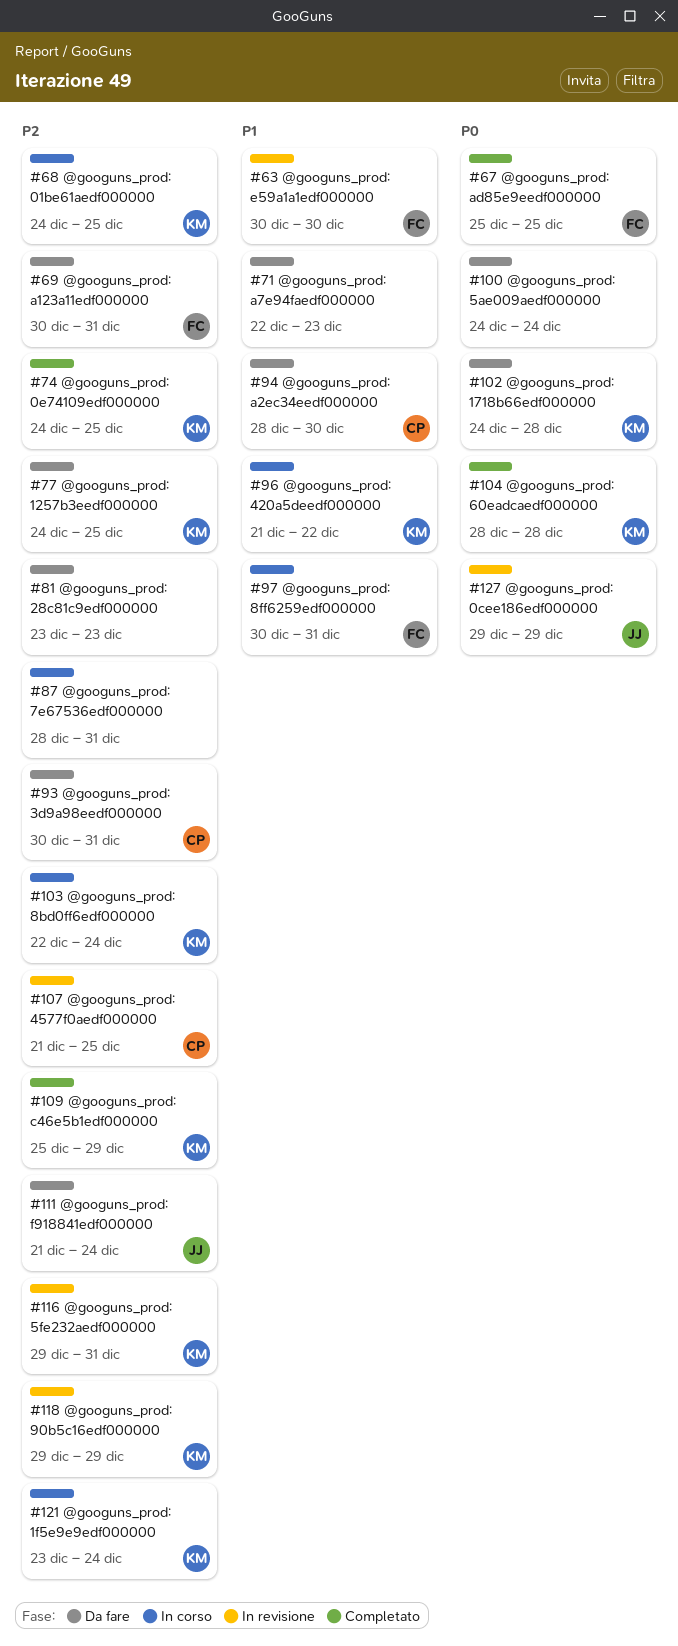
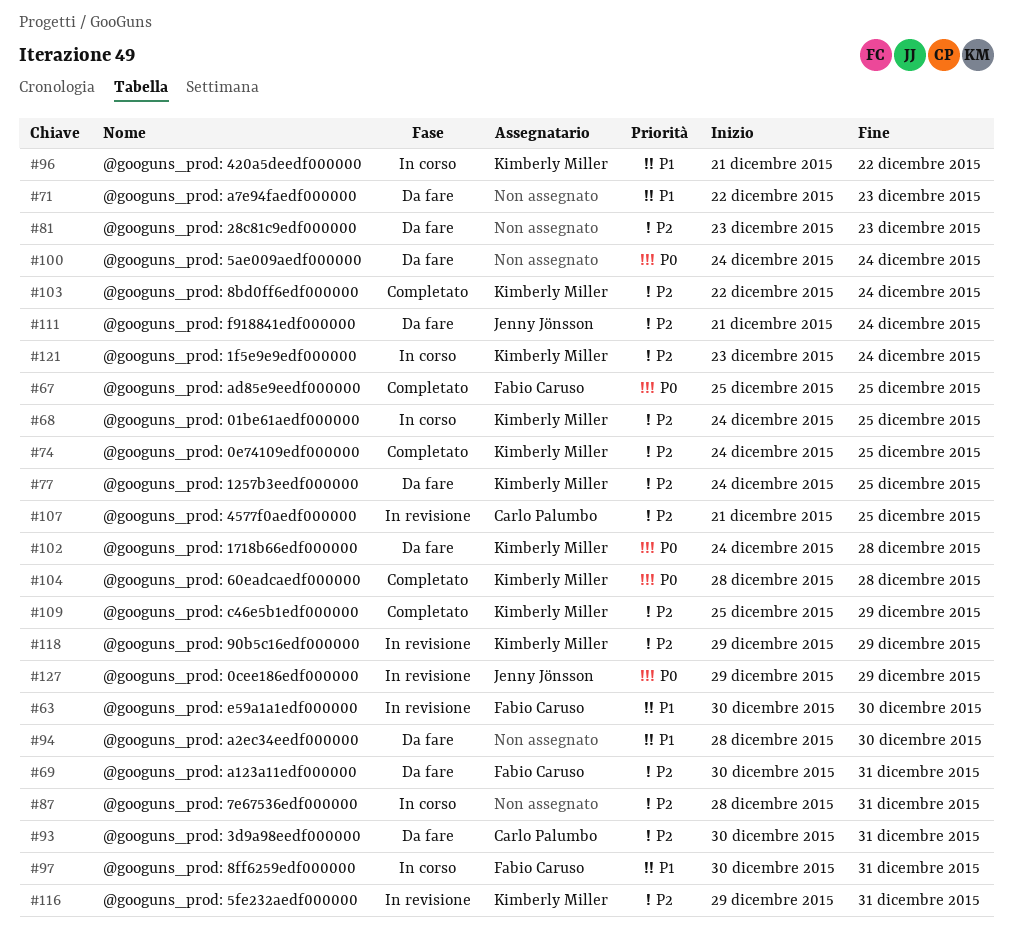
#94, owner: Carlo Palumbo -> none
#103, status: In corso -> Completato

